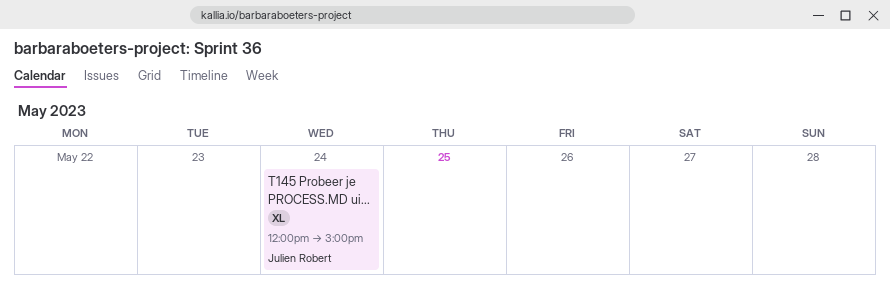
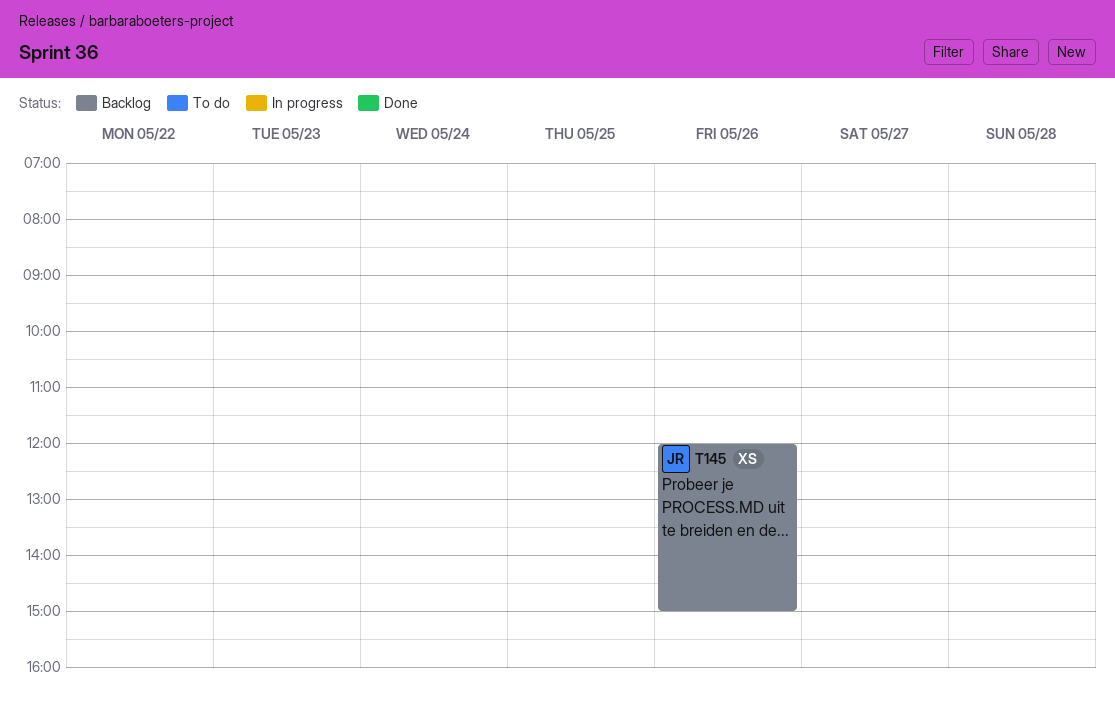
T145, estimate: XL -> XS
T145, day: May 24 -> May 26

